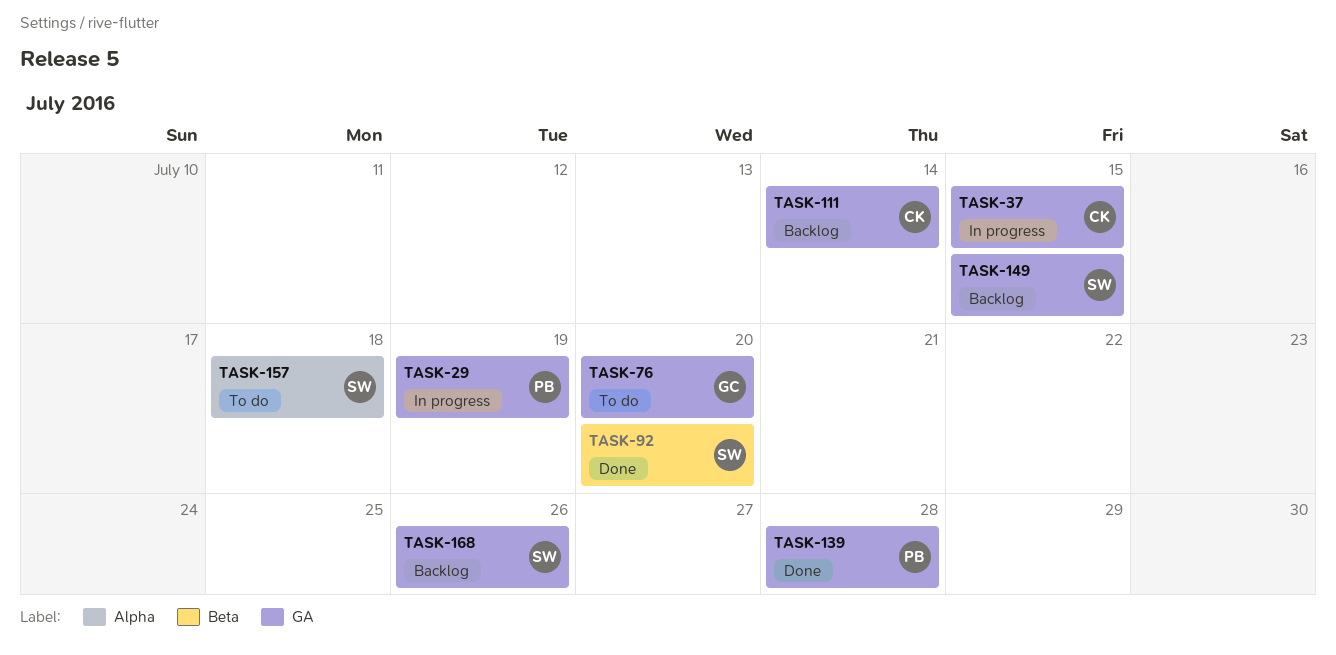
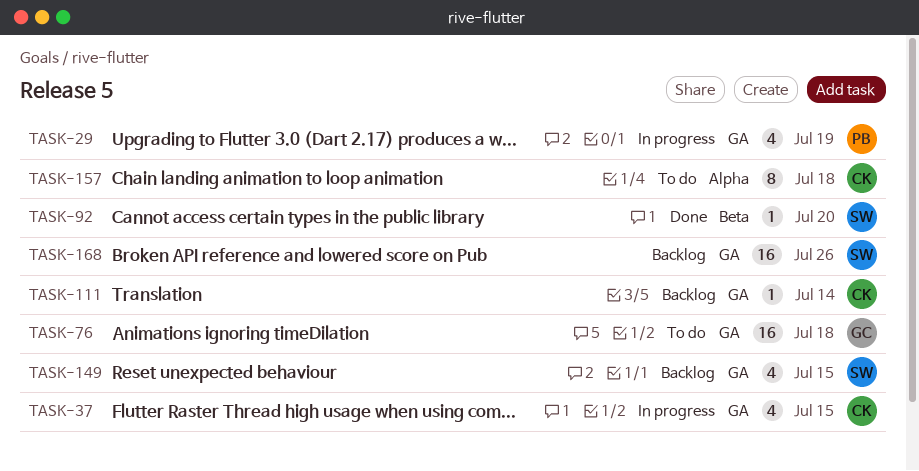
TASK-76, due: Jul 20 -> Jul 18
TASK-139: present -> none
TASK-157, owner: SW -> CK

